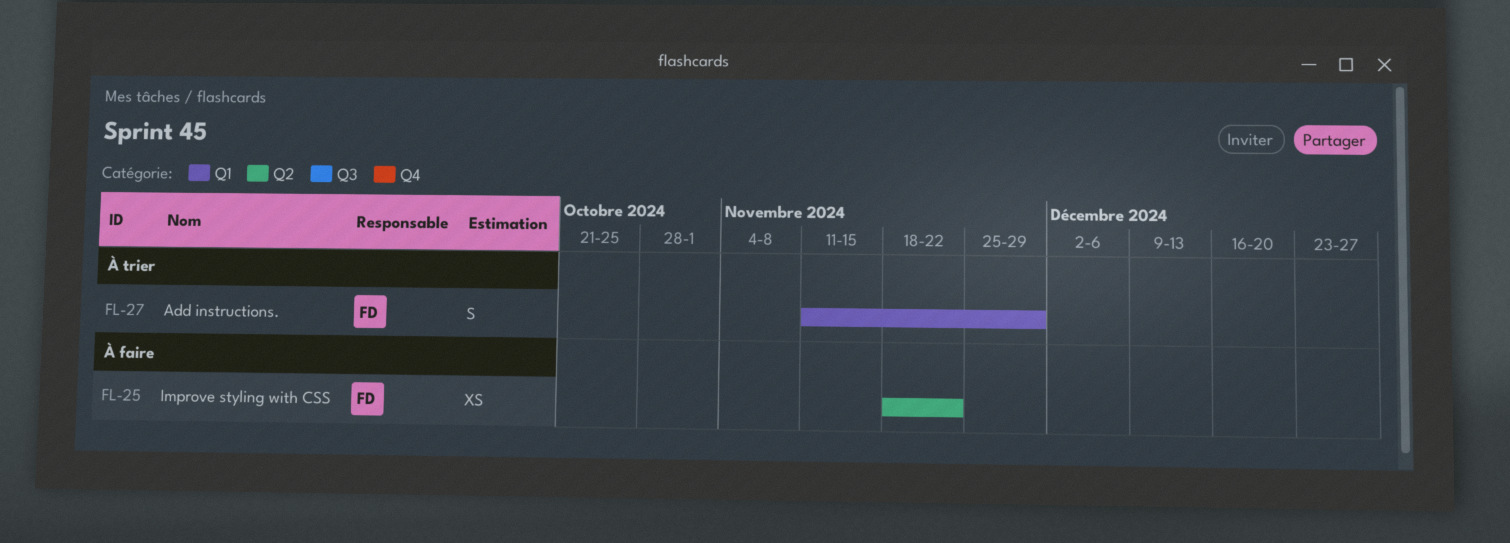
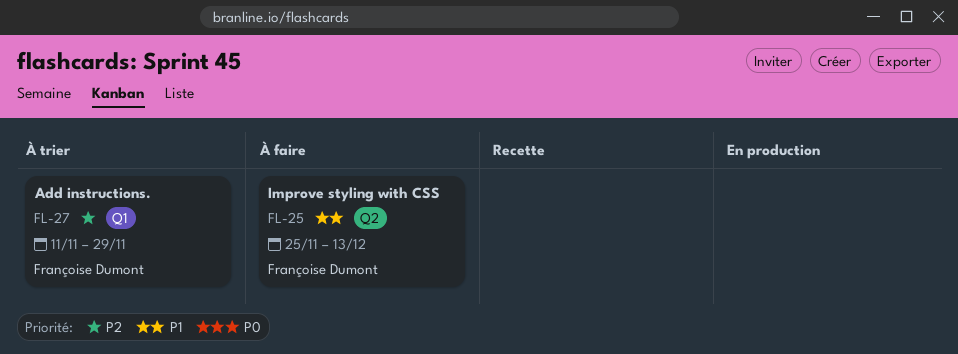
FL-25, start: Nov 18 -> Nov 25
FL-25, due: Nov 22 -> Dec 13

